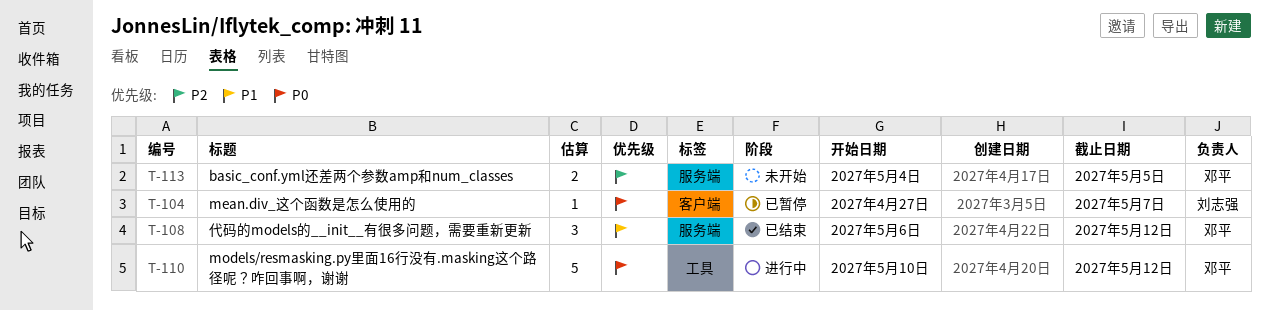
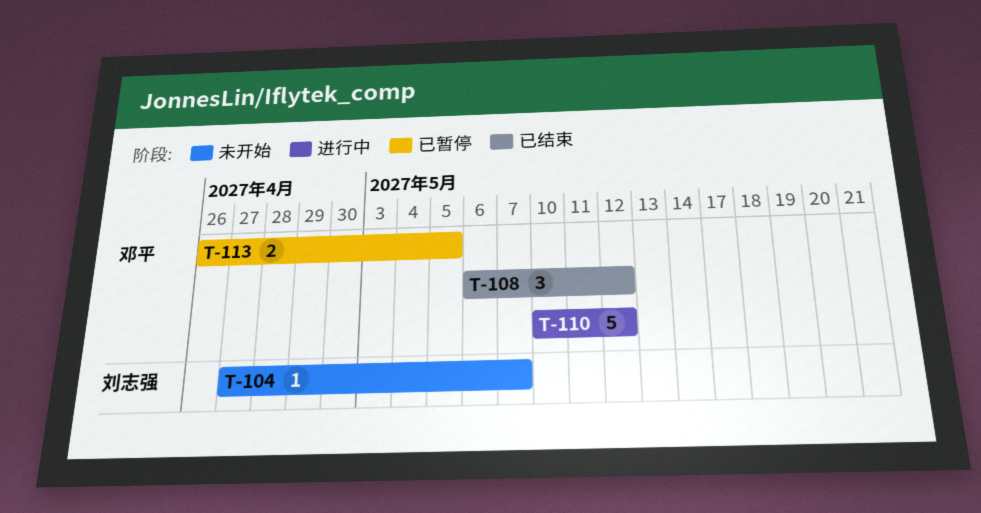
T-104, status: 已暂停 -> 未开始
T-113, status: 未开始 -> 已暂停
T-113, start: May 4 -> Apr 26

